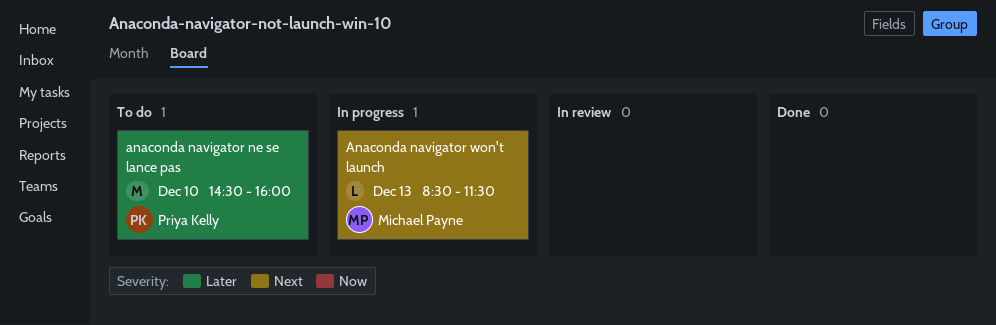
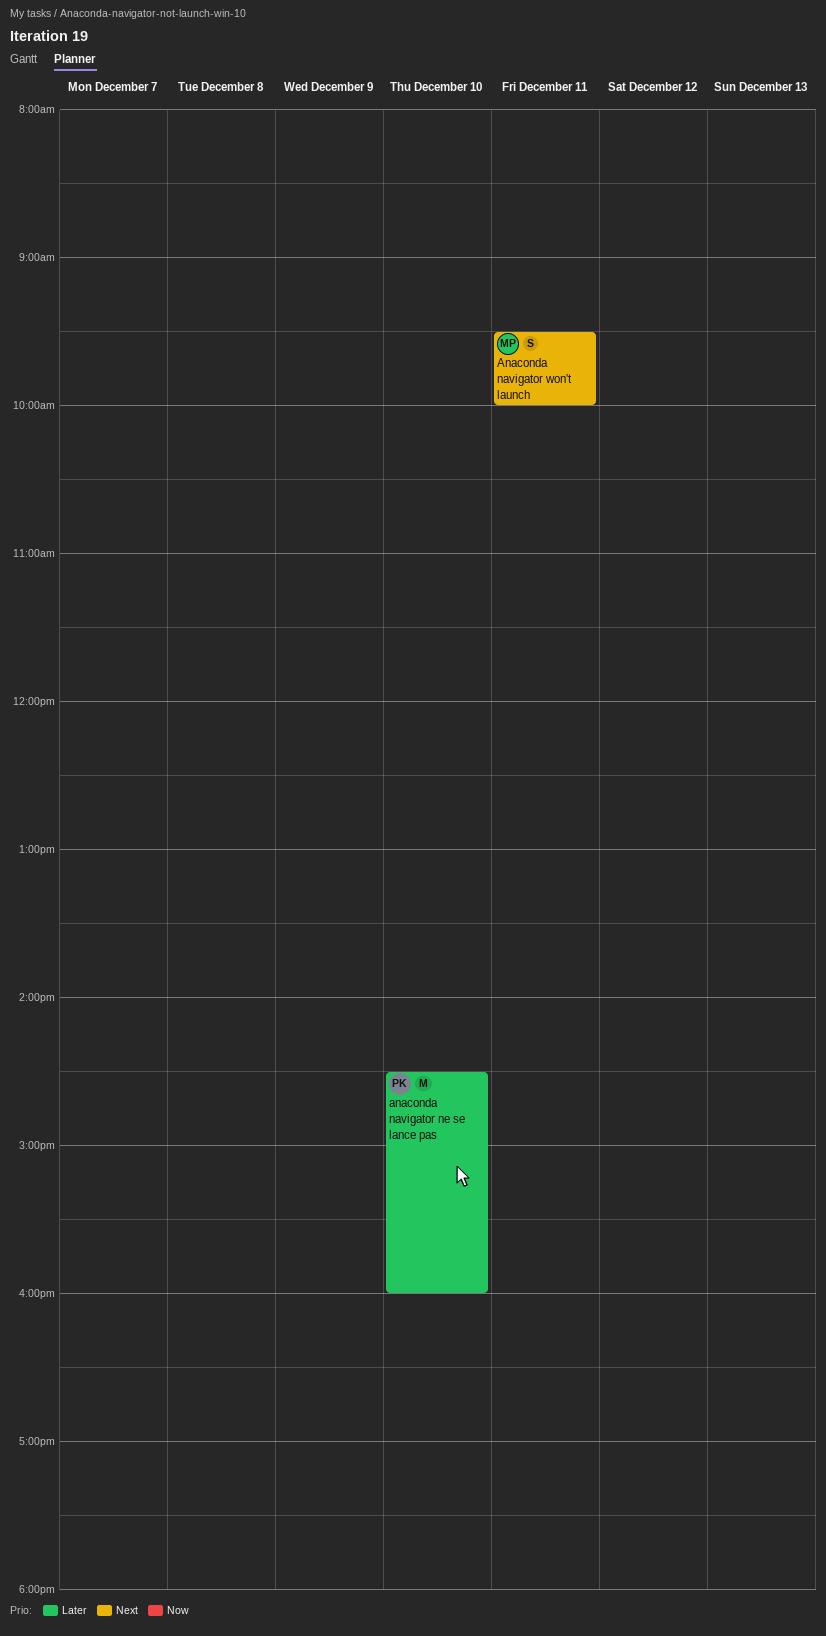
Anaconda navigator won't launch, estimate: L -> S
Anaconda navigator won't launch, day: Dec 13 -> Dec 11
Anaconda navigator won't launch, begins: 08:30 -> 09:30
Anaconda navigator won't launch, ends: 11:30 -> 10:00

